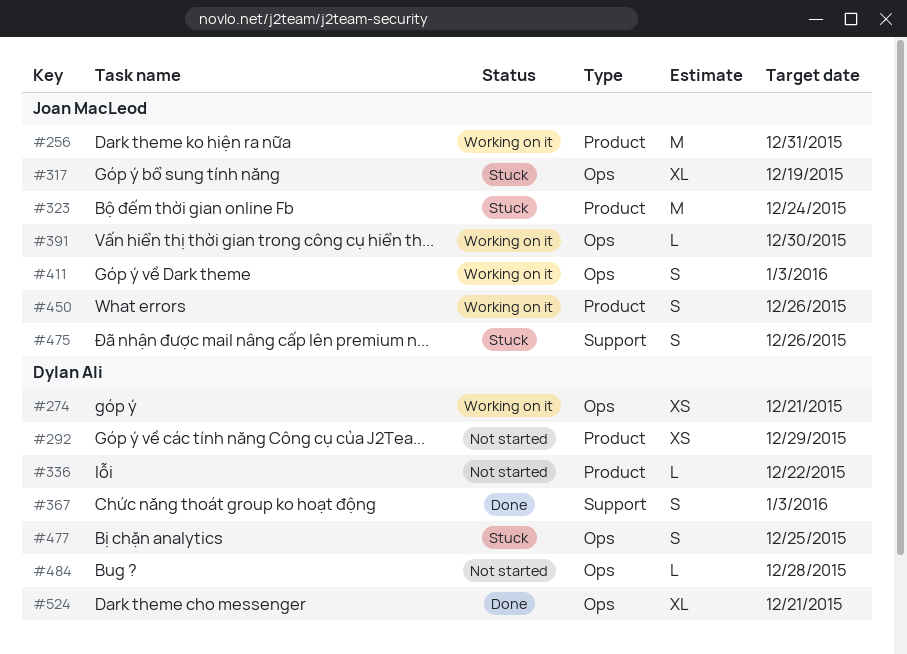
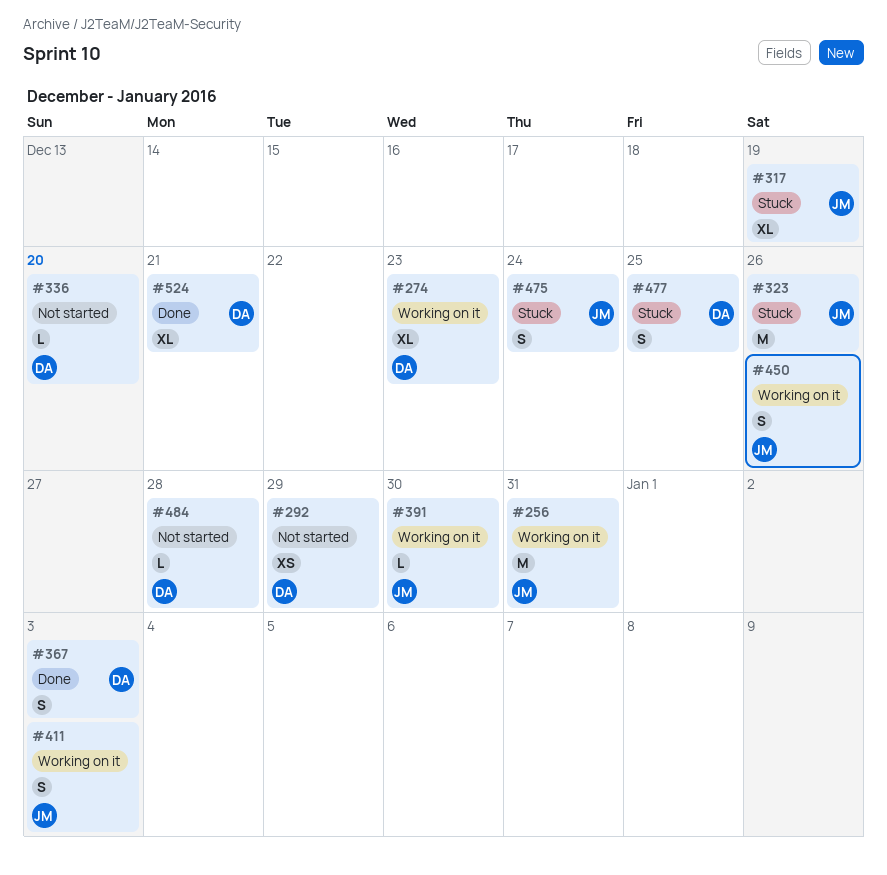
#274, estimate: XS -> XL
#274, due: Dec 21 -> Dec 23
#323, due: Dec 24 -> Dec 26
#336, due: Dec 22 -> Dec 20
#475, due: Dec 26 -> Dec 24

